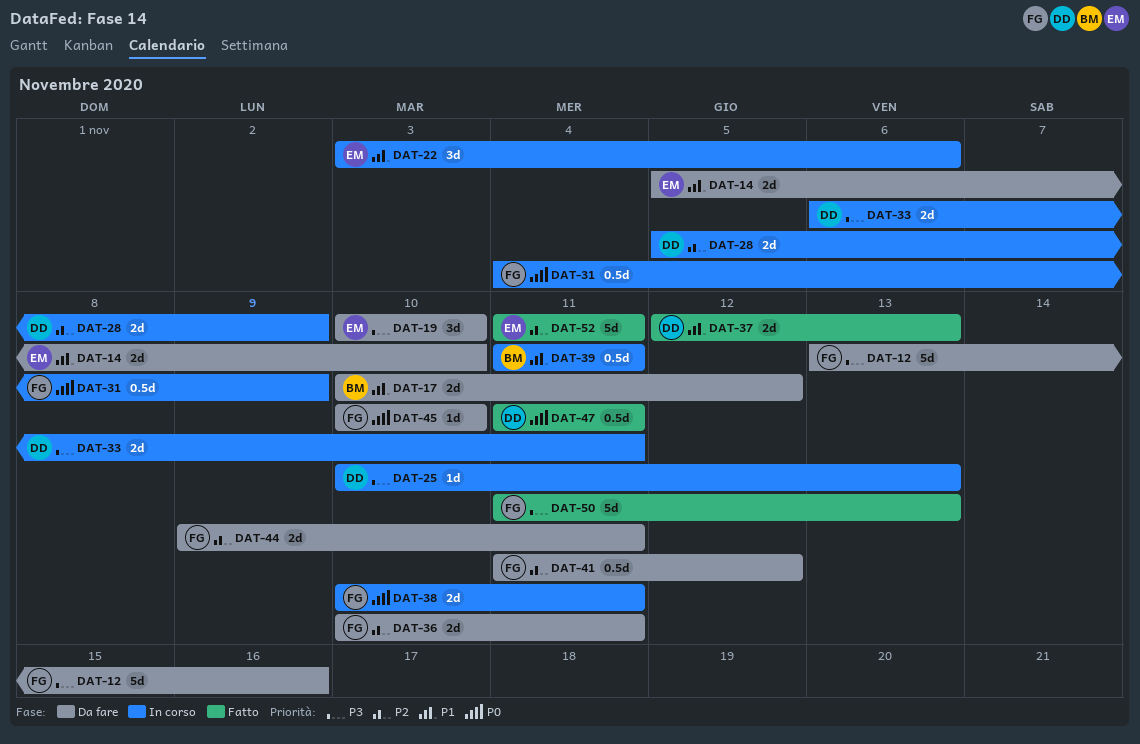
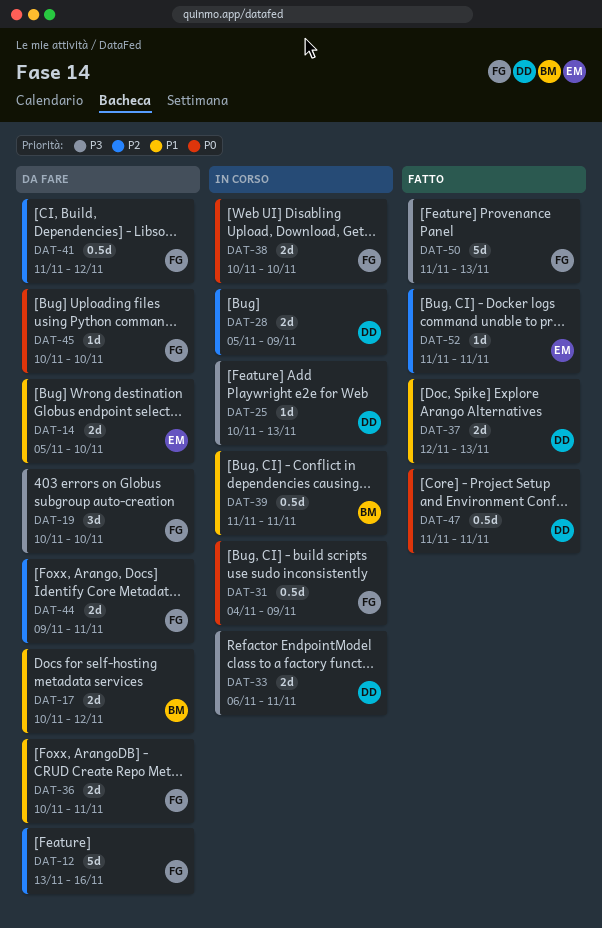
DAT-12, priority: P3 -> P2
DAT-19, owner: EM -> FG
DAT-22: present -> none
DAT-36, priority: P2 -> P1
DAT-38, due: Nov 11 -> Nov 10
DAT-52, estimate: 5d -> 1d

